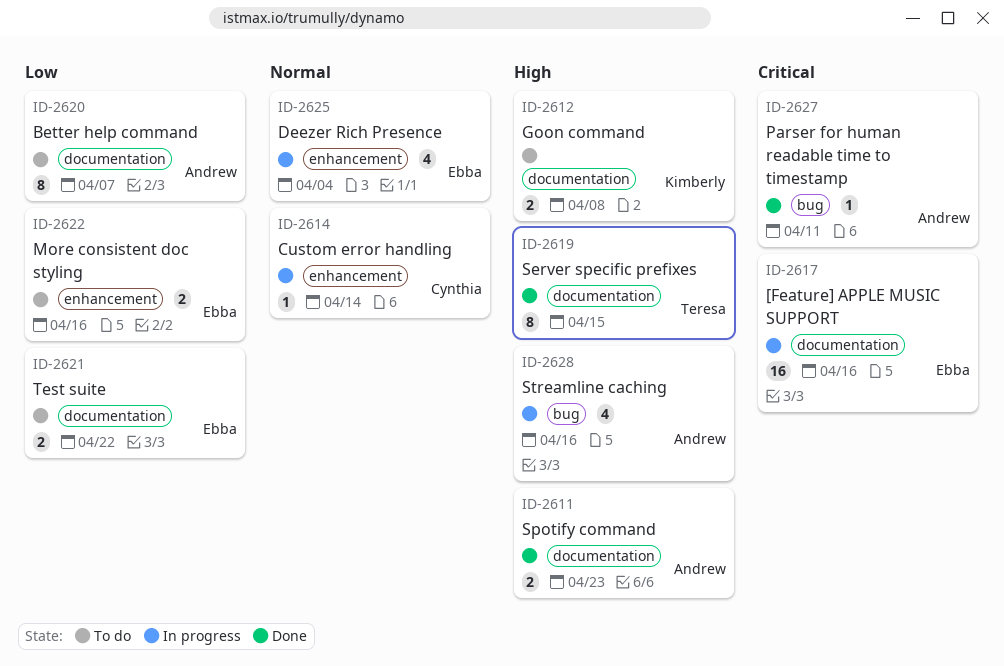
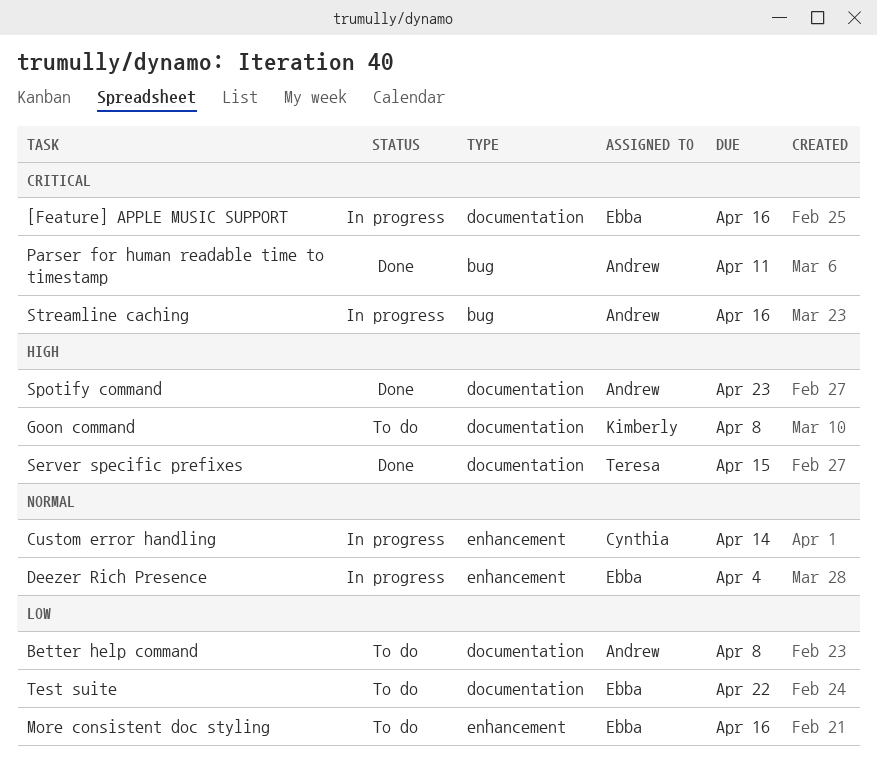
Better help command, due: Apr 7 -> Apr 8
Streamline caching, priority: High -> Critical

